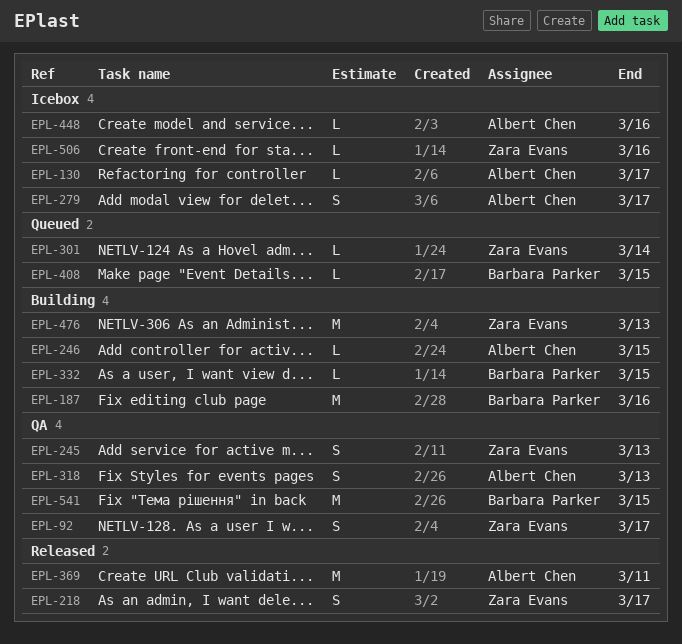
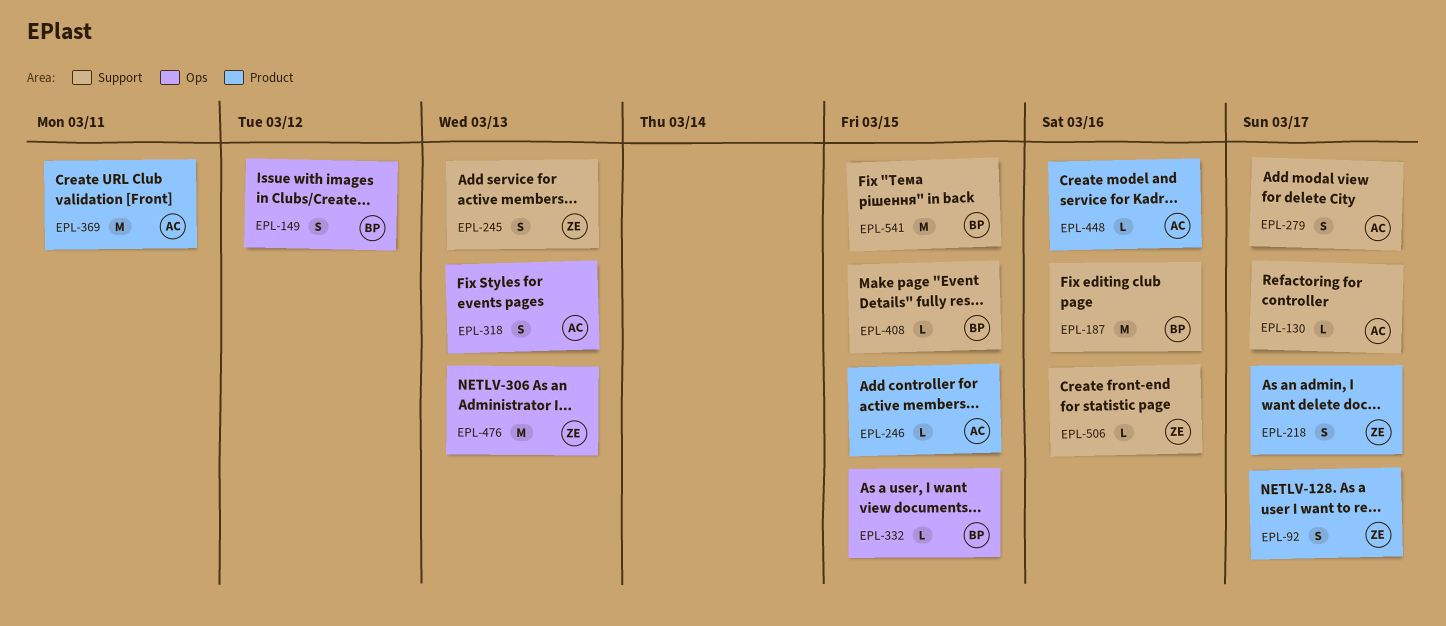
EPL-149: none -> present
EPL-301: present -> none

